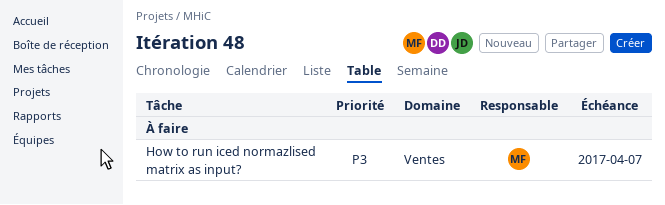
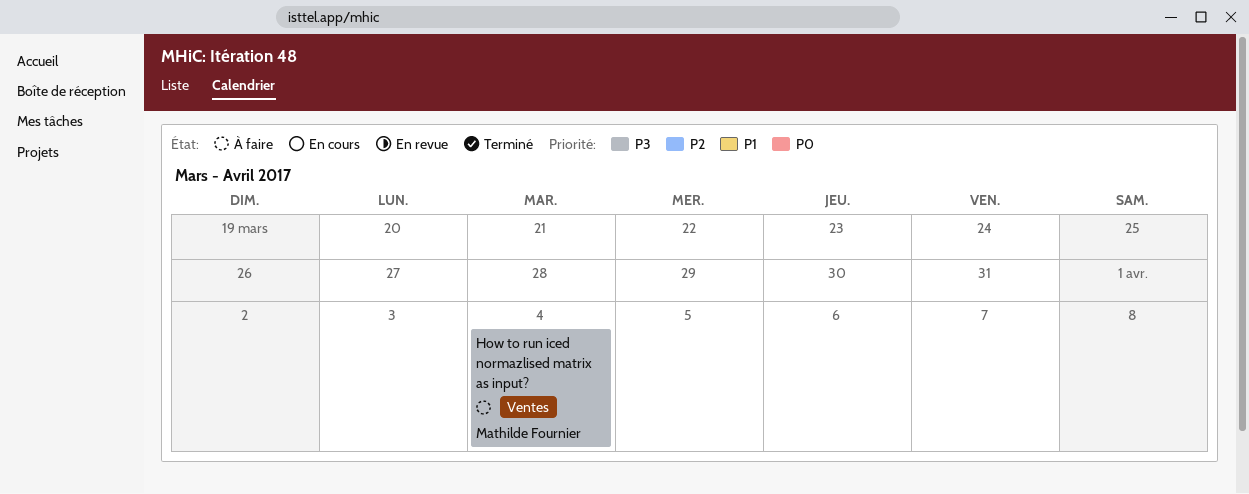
How to run iced normazlised matrix as input?, due: Apr 7 -> Apr 4

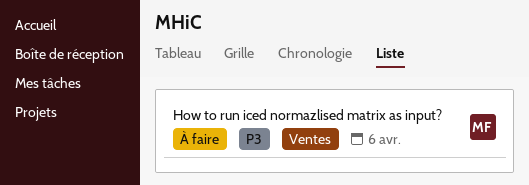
How to run iced normazlised matrix as input?, due: Apr 4 -> Apr 6

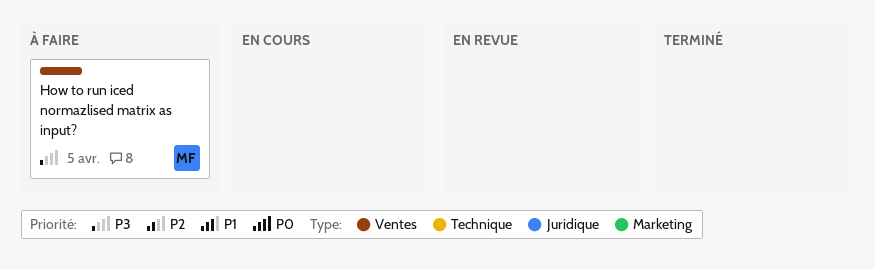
How to run iced normazlised matrix as input?, due: Apr 6 -> Apr 5

